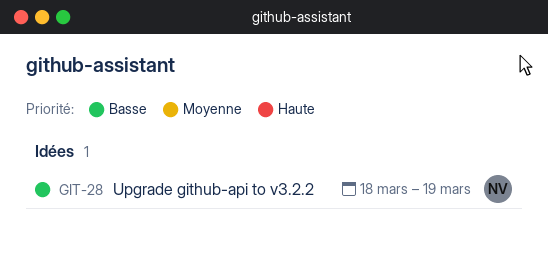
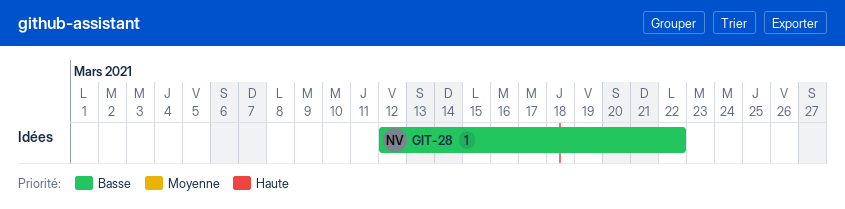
GIT-28, start: Mar 18 -> Mar 12
GIT-28, due: Mar 19 -> Mar 22

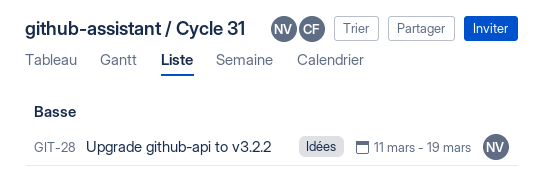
GIT-28, start: Mar 12 -> Mar 11
GIT-28, due: Mar 22 -> Mar 19

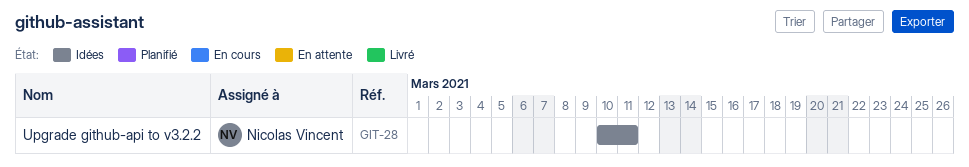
GIT-28, start: Mar 11 -> Mar 10
GIT-28, due: Mar 19 -> Mar 11

